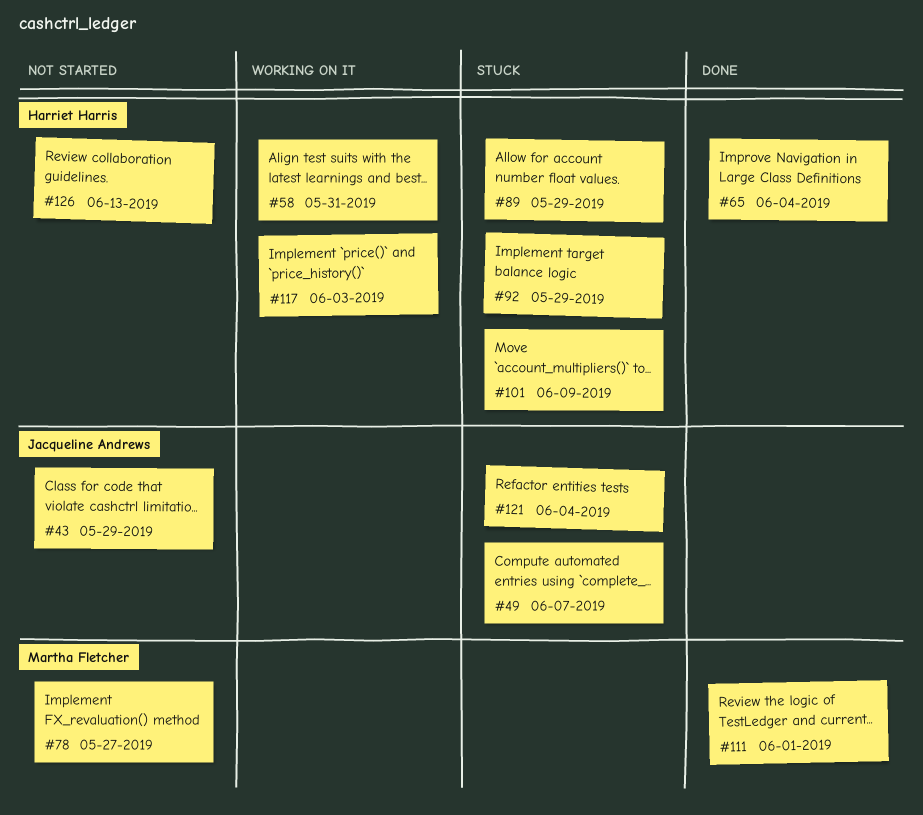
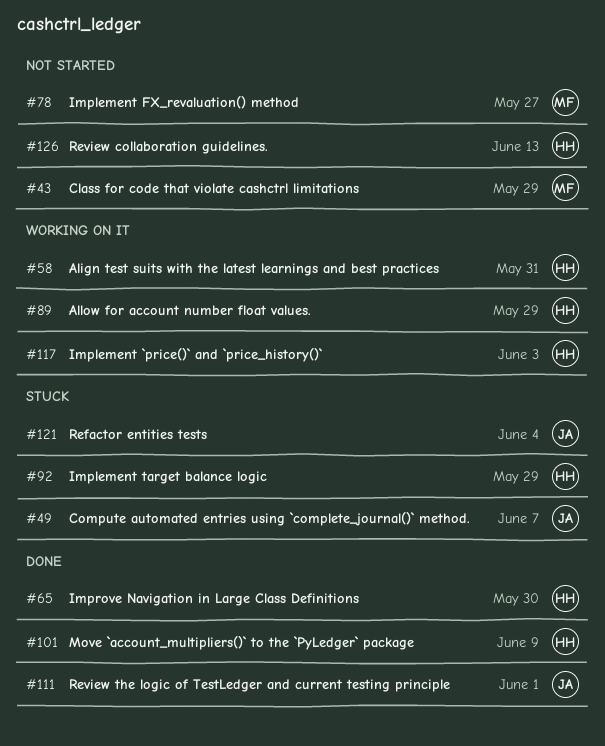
#43, owner: Jacqueline Andrews -> Martha Fletcher
#65, due: Jun 4 -> May 30
#89, status: Stuck -> Working on it
#101, status: Stuck -> Done
#111, owner: Martha Fletcher -> Jacqueline Andrews

